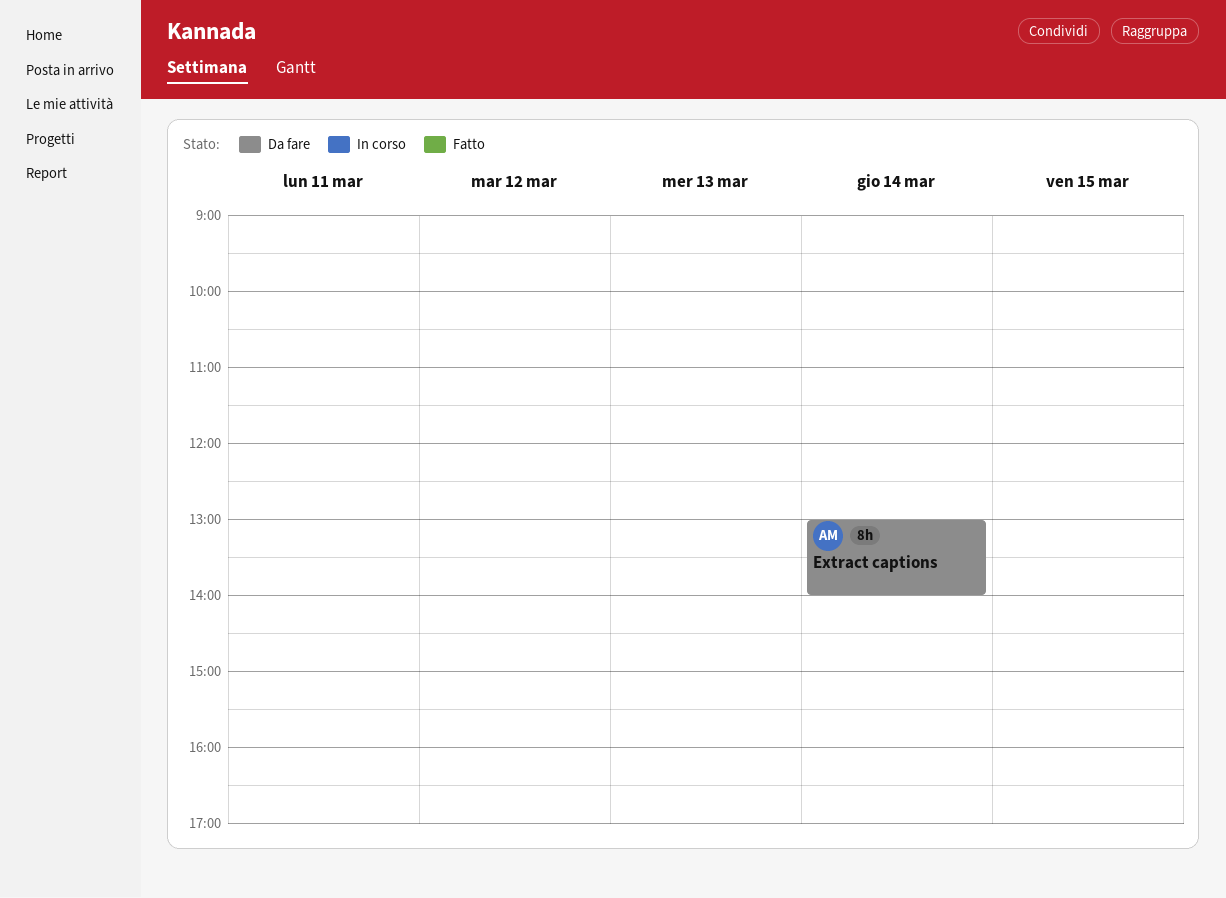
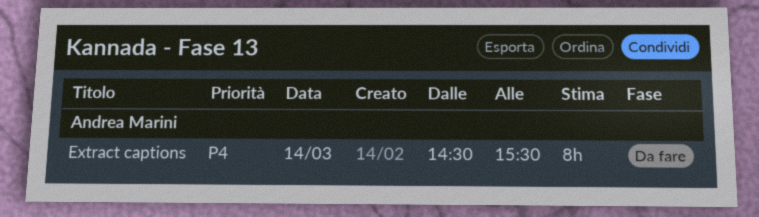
Extract captions, begins: 13:00 -> 14:30
Extract captions, ends: 14:00 -> 15:30

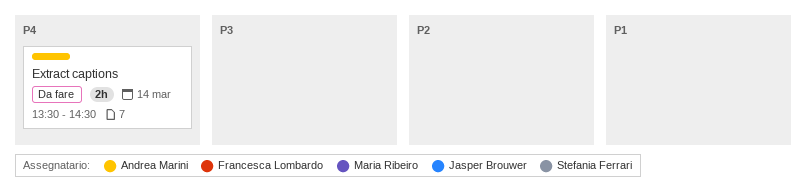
Extract captions, estimate: 8h -> 2h
Extract captions, begins: 14:30 -> 13:30
Extract captions, ends: 15:30 -> 14:30

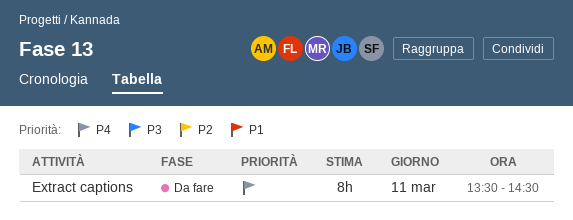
Extract captions, estimate: 2h -> 8h
Extract captions, day: Mar 14 -> Mar 11

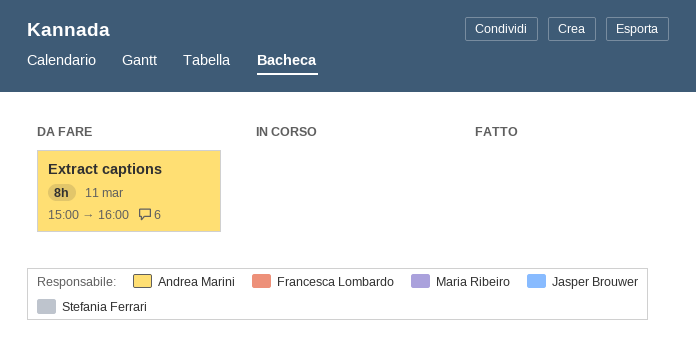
Extract captions, begins: 13:30 -> 15:00
Extract captions, ends: 14:30 -> 16:00

